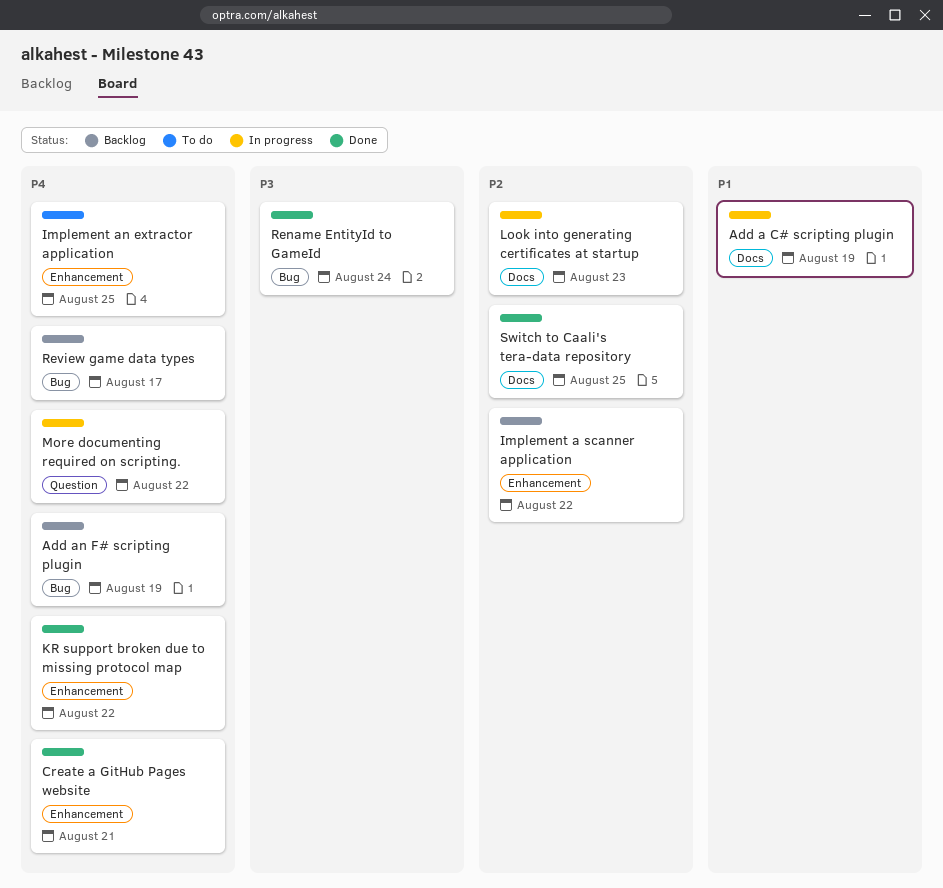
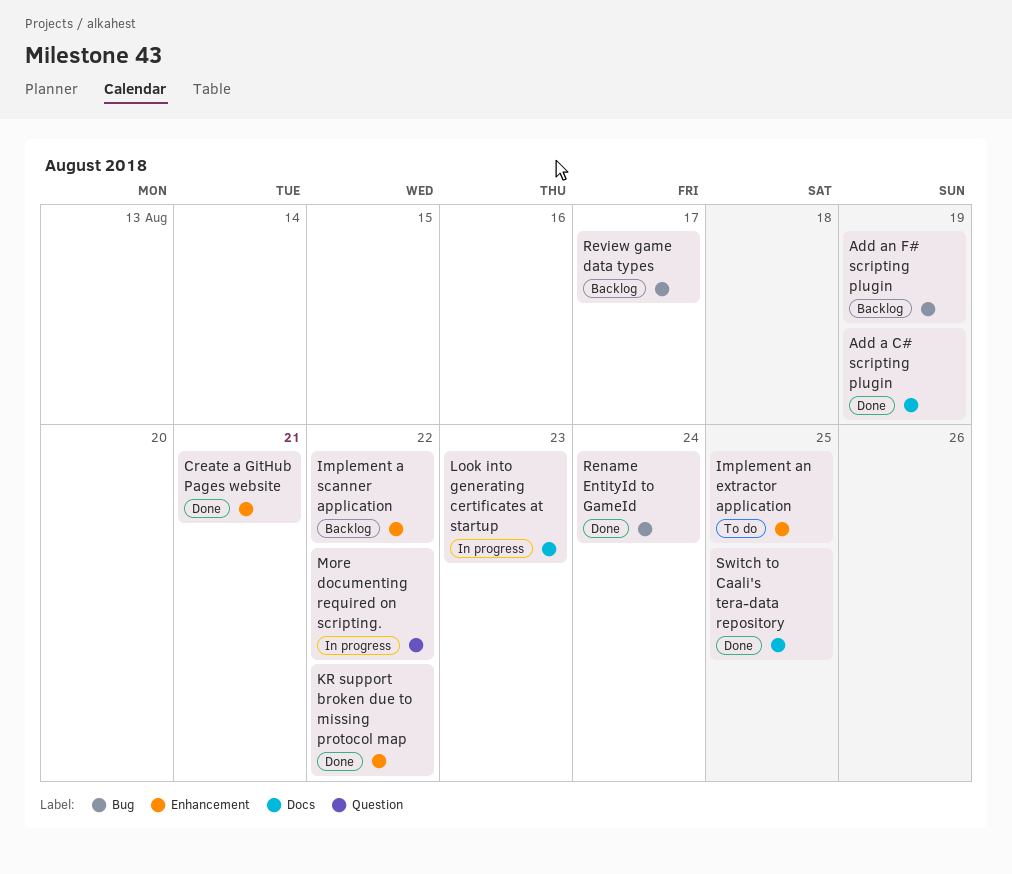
Add a C# scripting plugin, status: In progress -> Done

